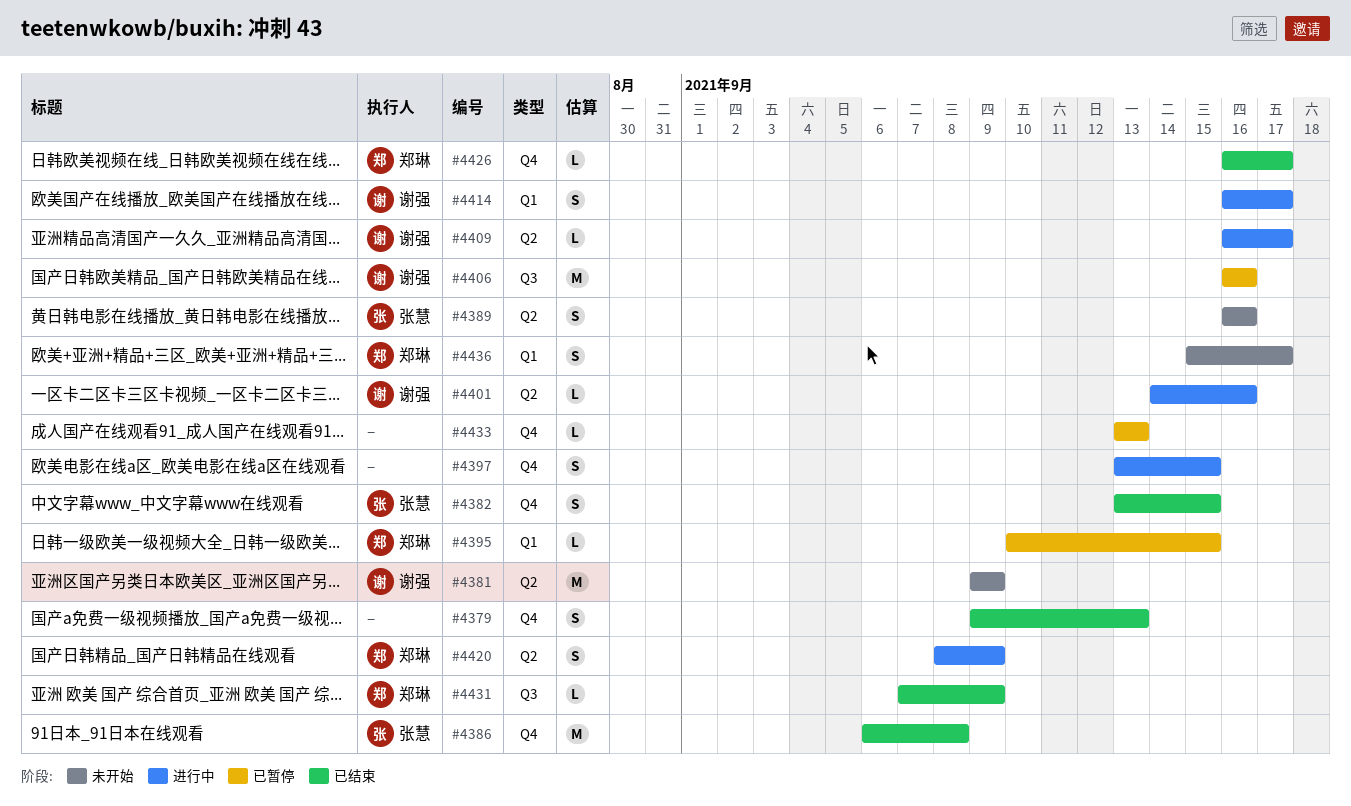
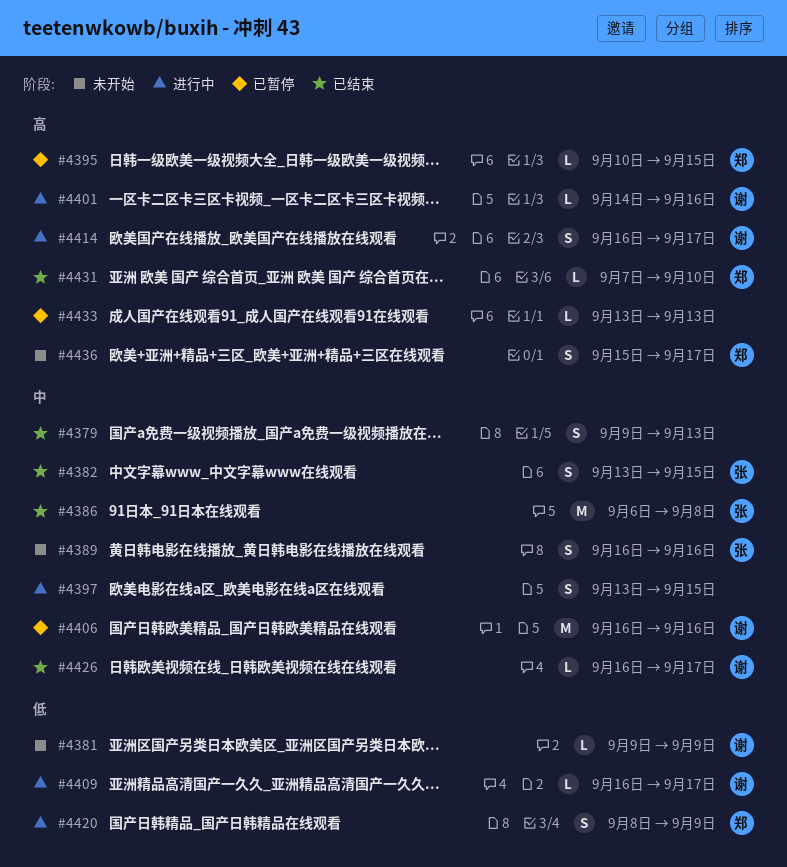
#4381, estimate: M -> L
#4426, owner: 郑琳 -> 谢强
#4431, due: Sep 9 -> Sep 10

